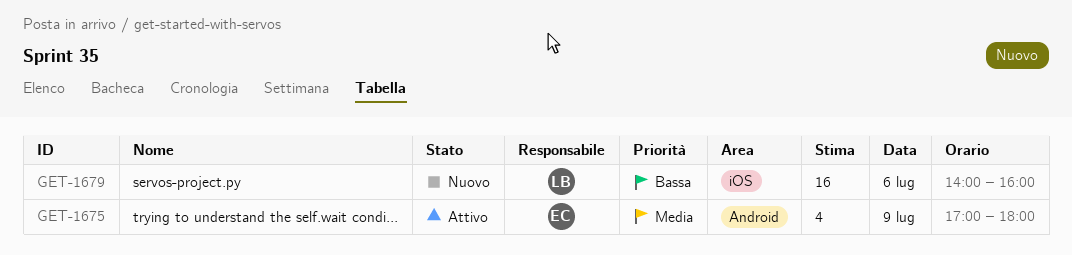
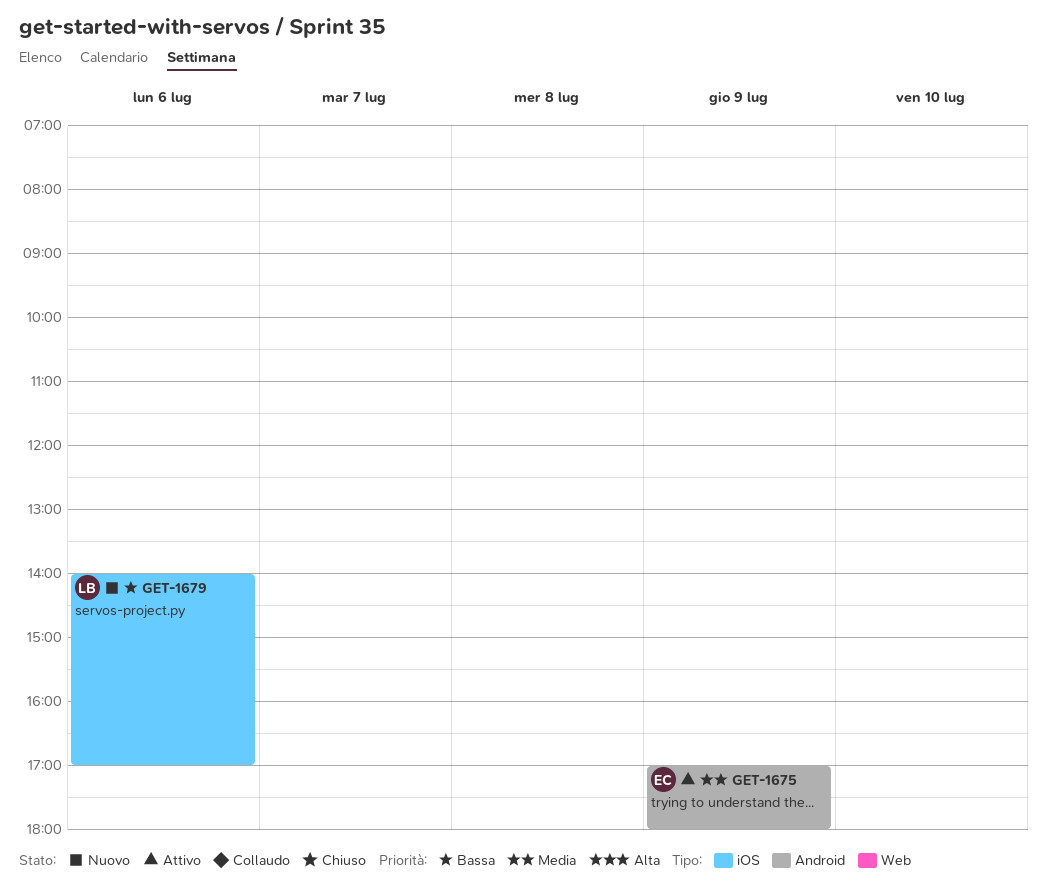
GET-1679, ends: 16:00 -> 17:00

